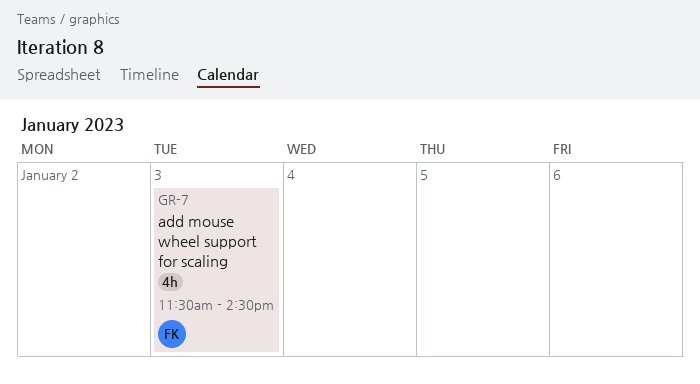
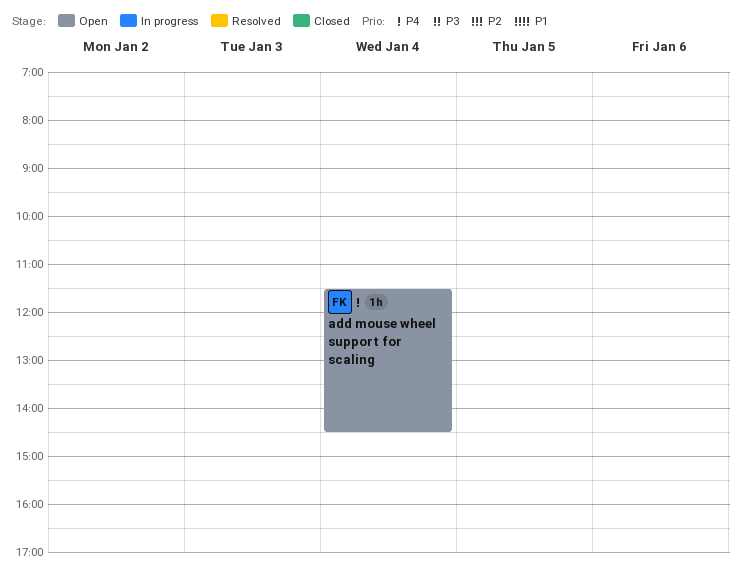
add mouse wheel support for scaling, estimate: 4h -> 1h
add mouse wheel support for scaling, day: Jan 3 -> Jan 4

